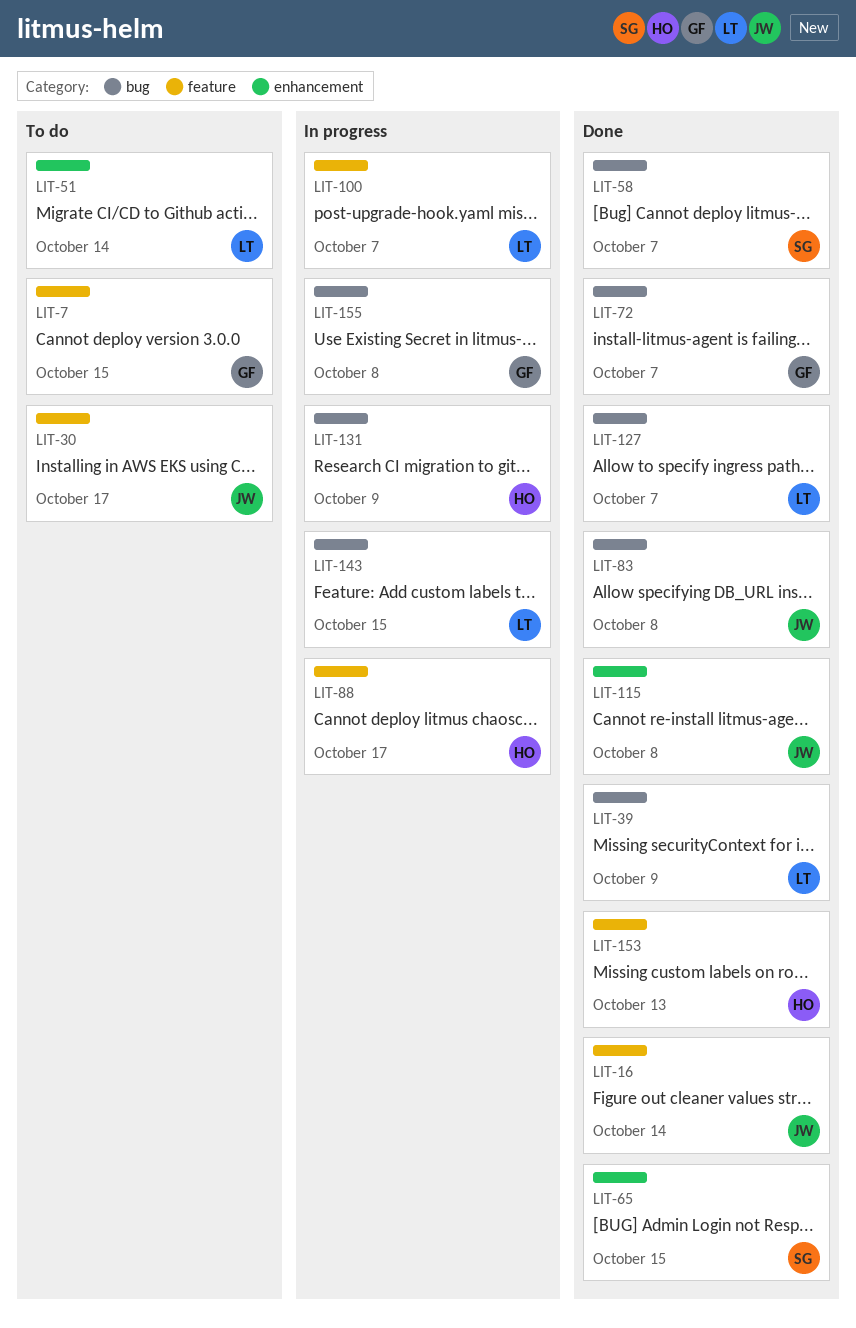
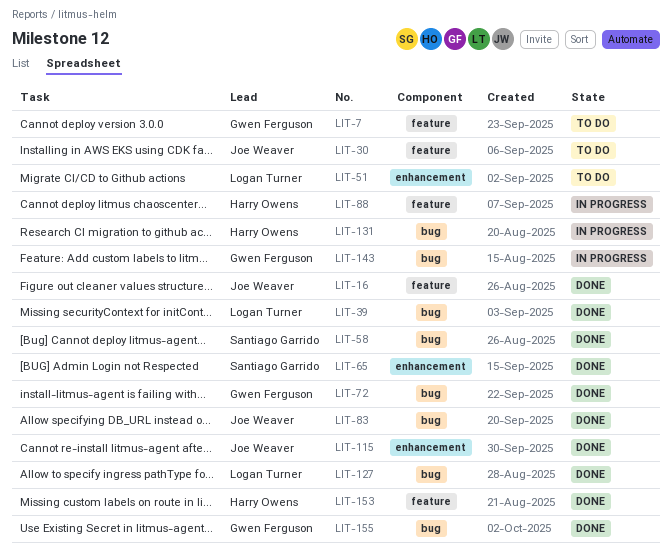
LIT-100: present -> none
LIT-143, owner: Logan Turner -> Gwen Ferguson
LIT-155, status: In progress -> Done

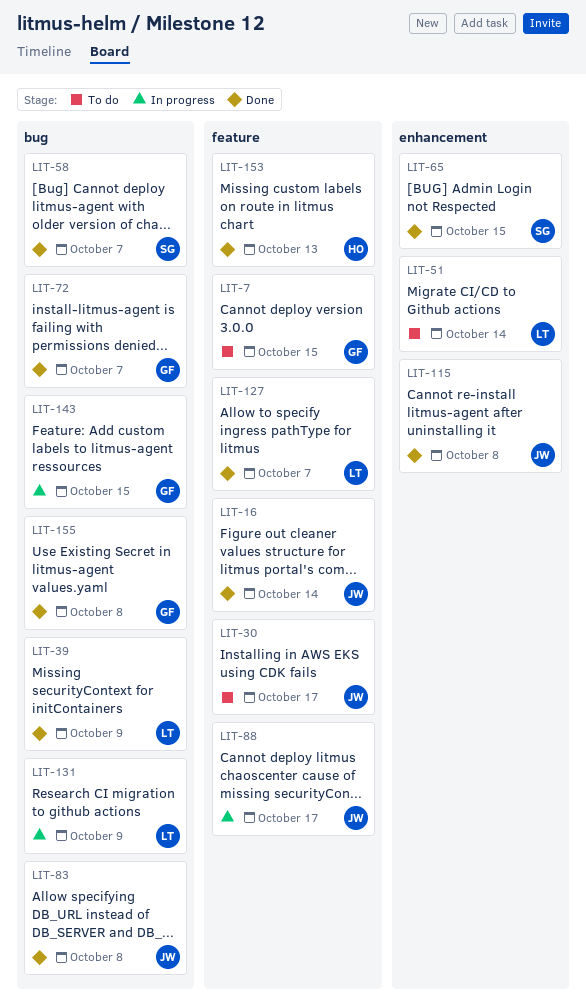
LIT-88, owner: Harry Owens -> Joe Weaver
LIT-127, label: bug -> feature
LIT-131, owner: Harry Owens -> Logan Turner

